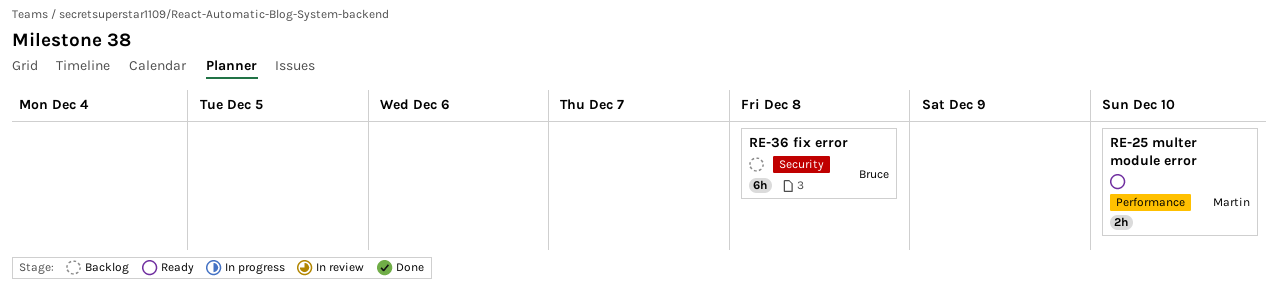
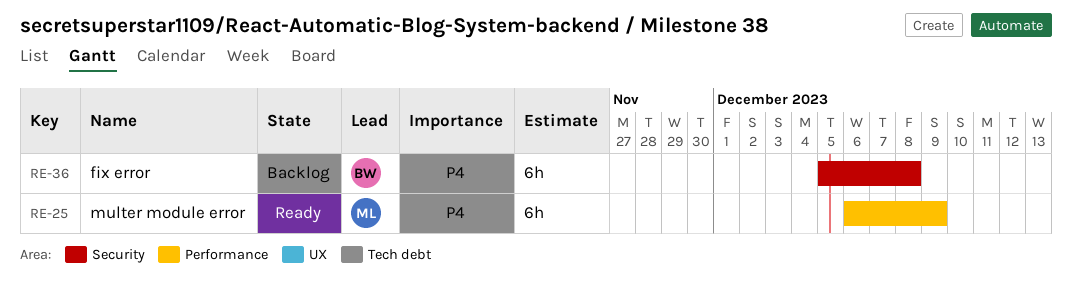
RE-25, estimate: 2h -> 6h
RE-25, due: Dec 10 -> Dec 9

